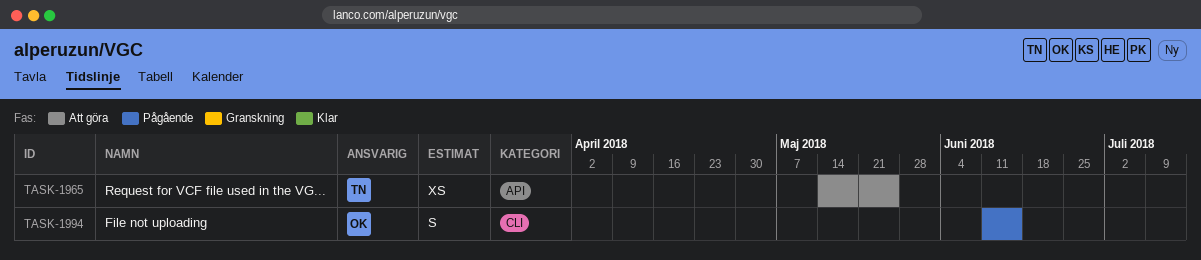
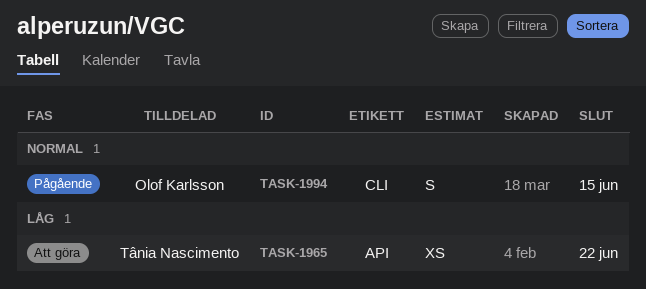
TASK-1965, due: May 25 -> Jun 22

